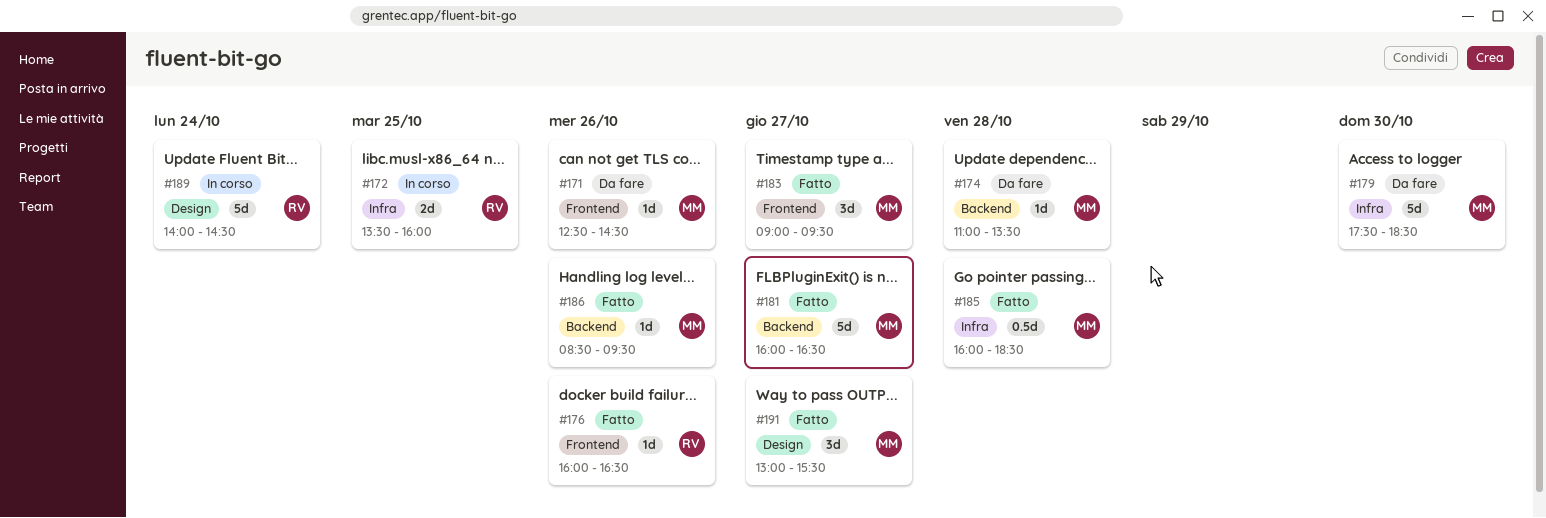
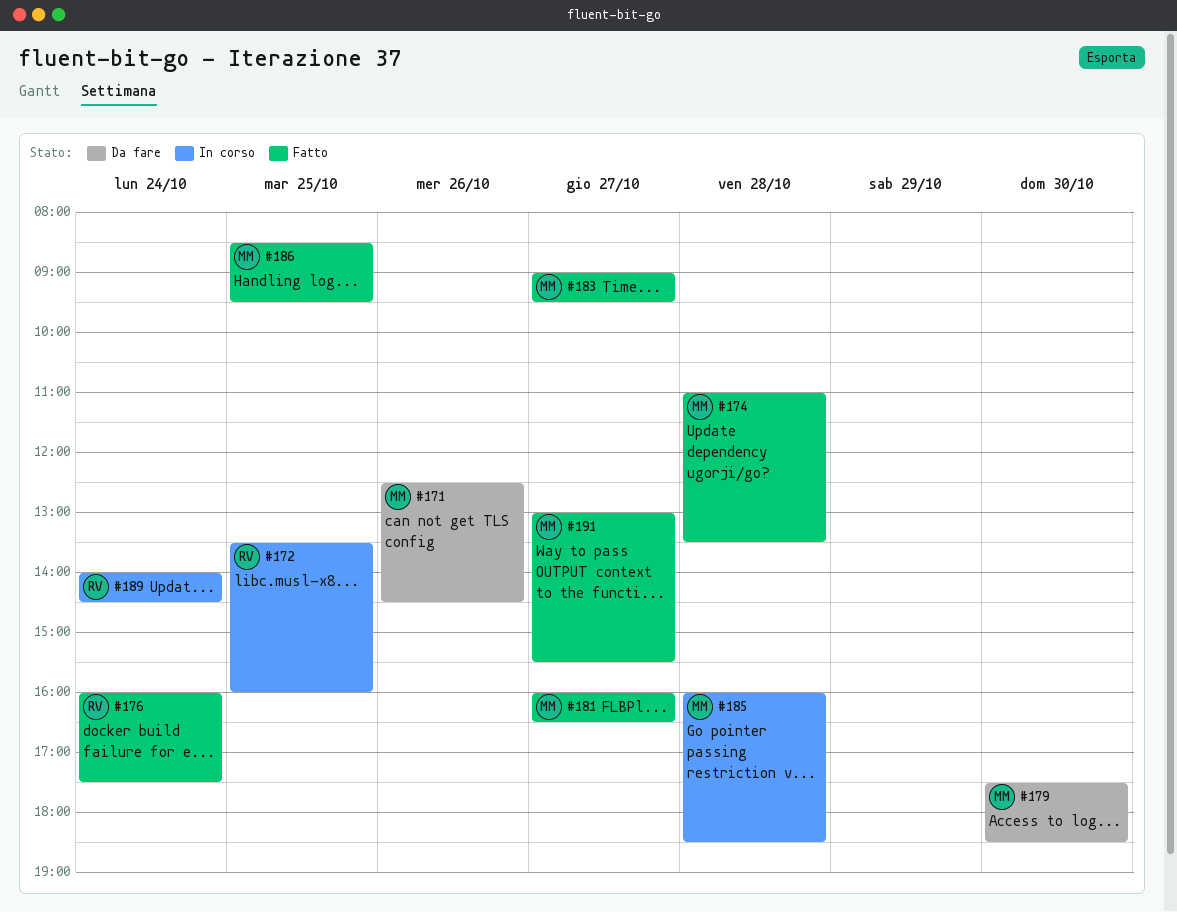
#174, status: Da fare -> Fatto
#176, day: Oct 26 -> Oct 24
#176, ends: 16:30 -> 17:30
#185, status: Fatto -> In corso
#186, day: Oct 26 -> Oct 25

